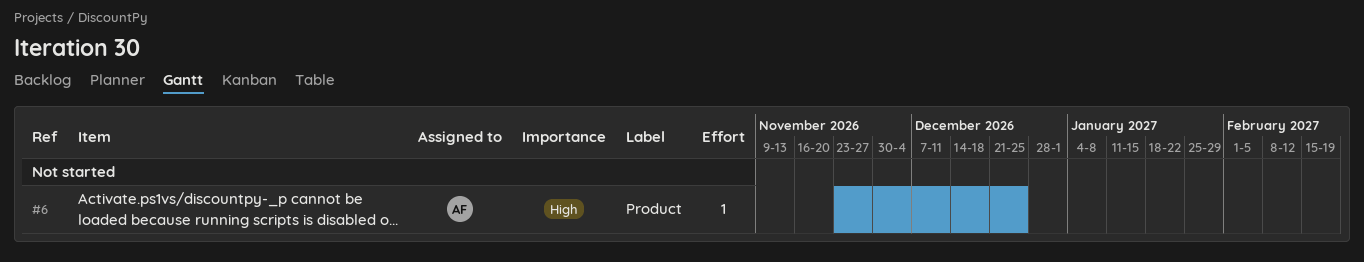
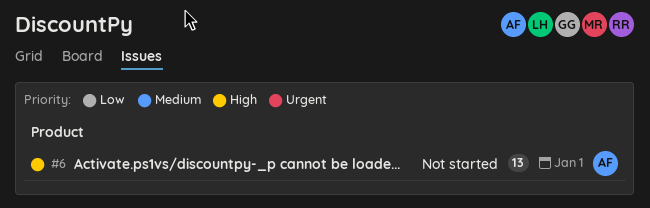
#6, estimate: 1 -> 13
#6, due: Dec 25 -> Jan 1

